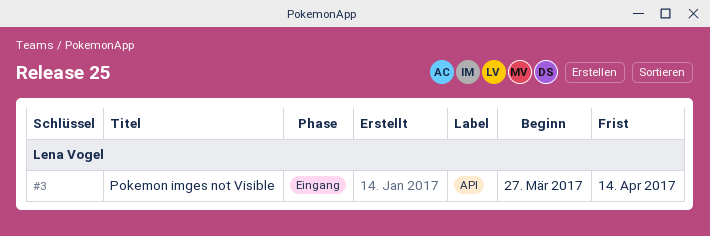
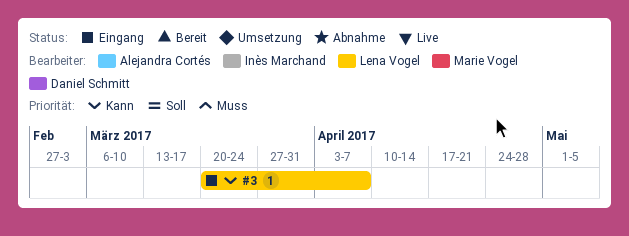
#3, start: Mar 27 -> Mar 20
#3, due: Apr 14 -> Apr 7

